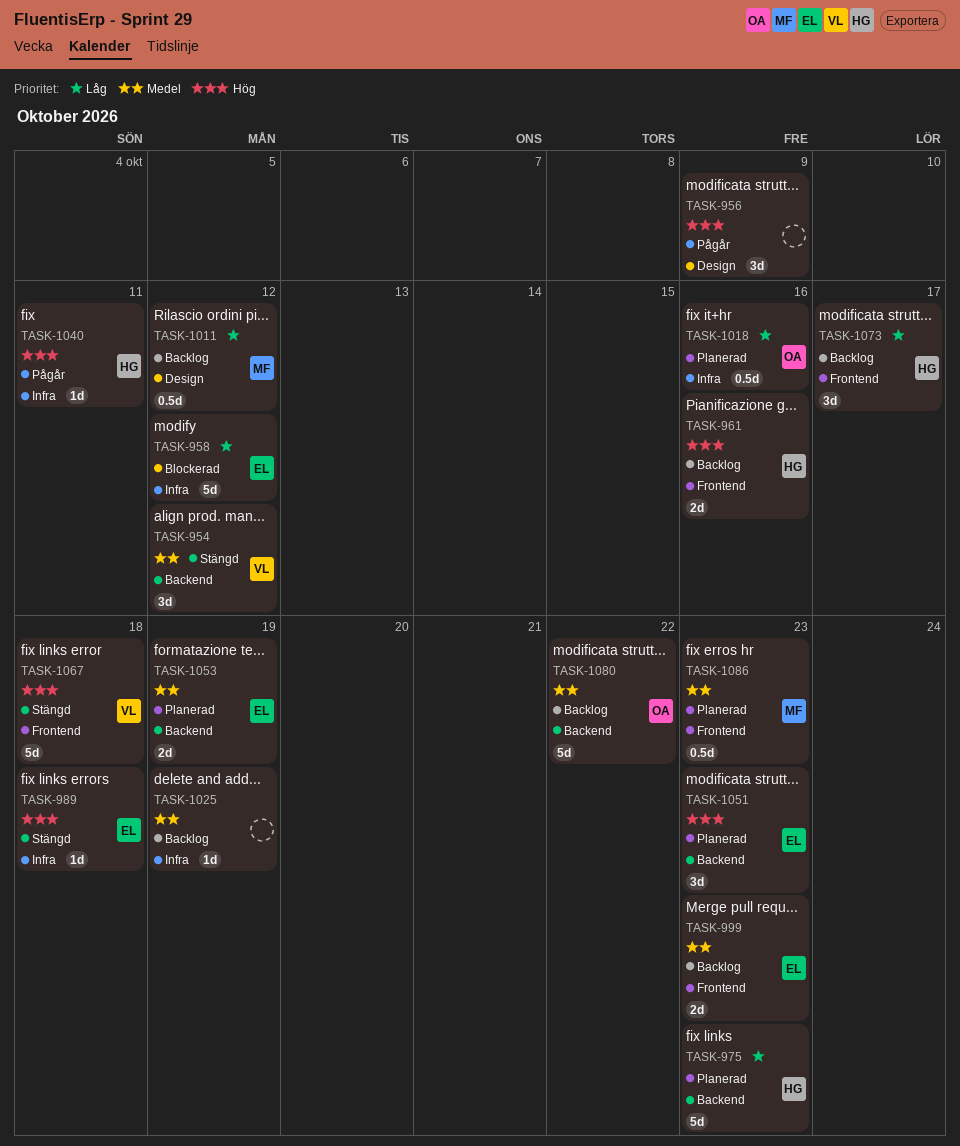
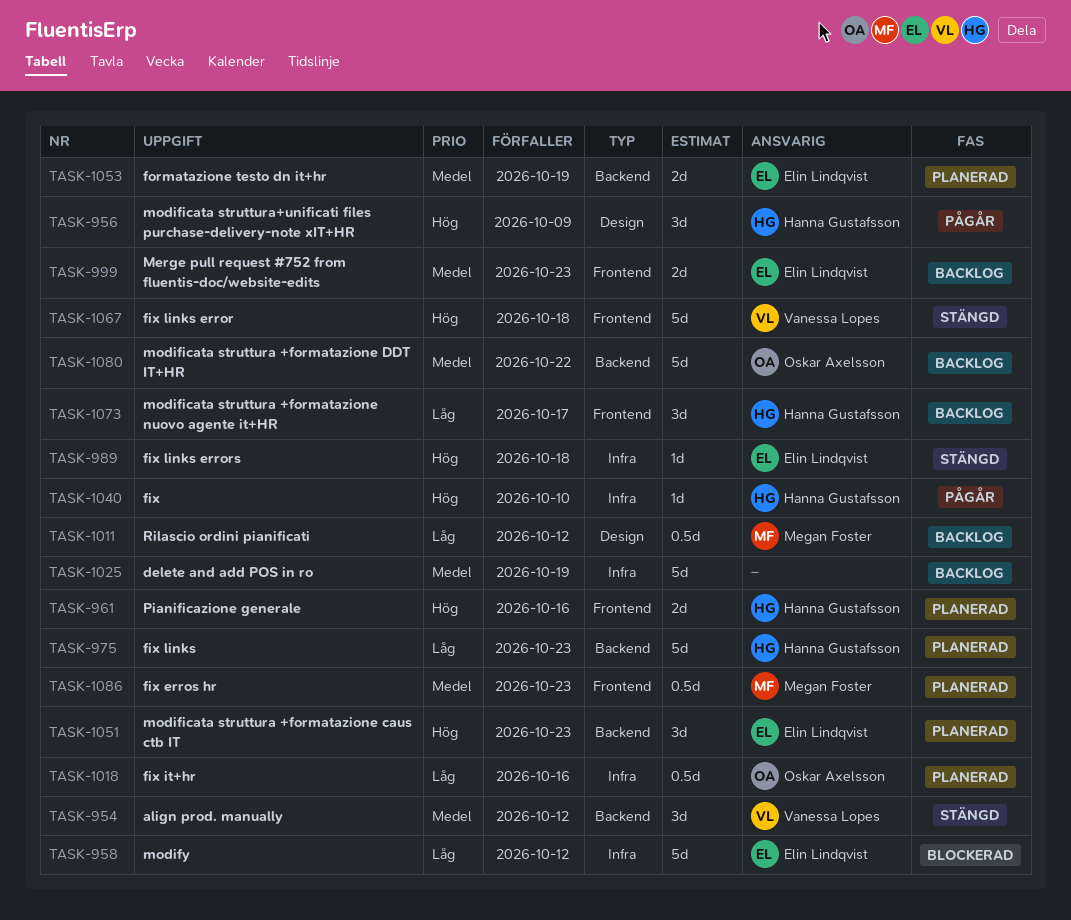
TASK-956, owner: none -> Hanna Gustafsson
TASK-961, status: Backlog -> Planerad
TASK-1025, estimate: 1d -> 5d
TASK-1040, due: Oct 11 -> Oct 10

